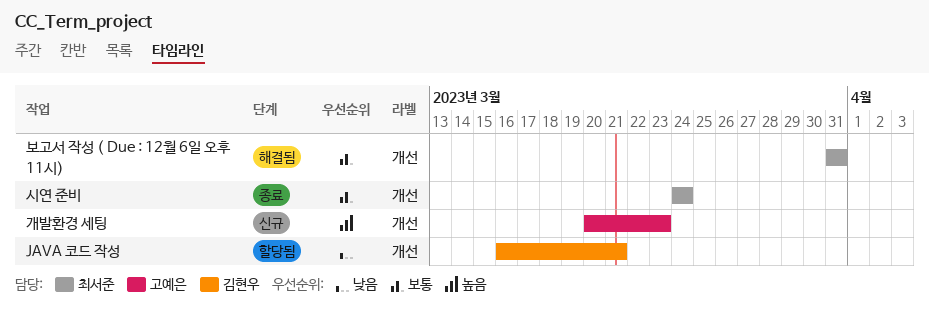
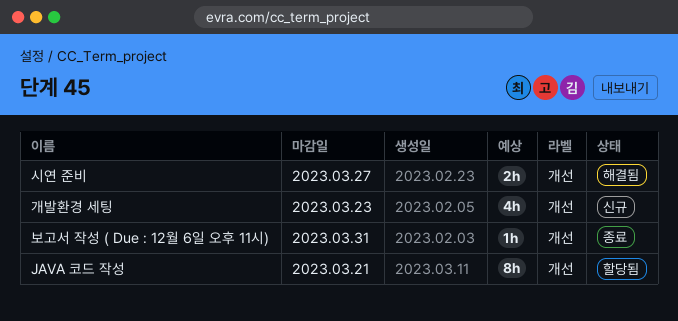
보고서 작성 ( Due : 12월 6일 오후 11시), status: 해결됨 -> 종료
시연 준비, status: 종료 -> 해결됨
시연 준비, due: Mar 24 -> Mar 27

